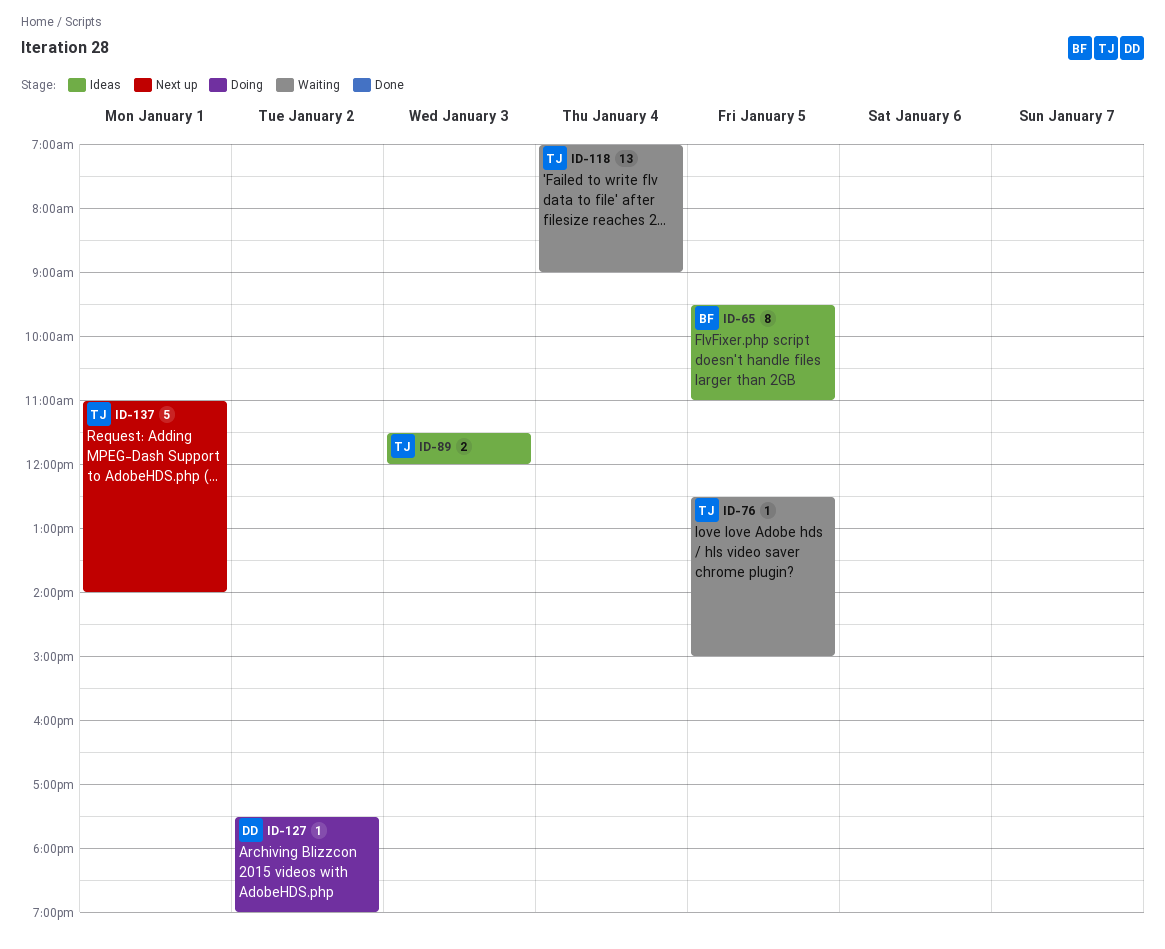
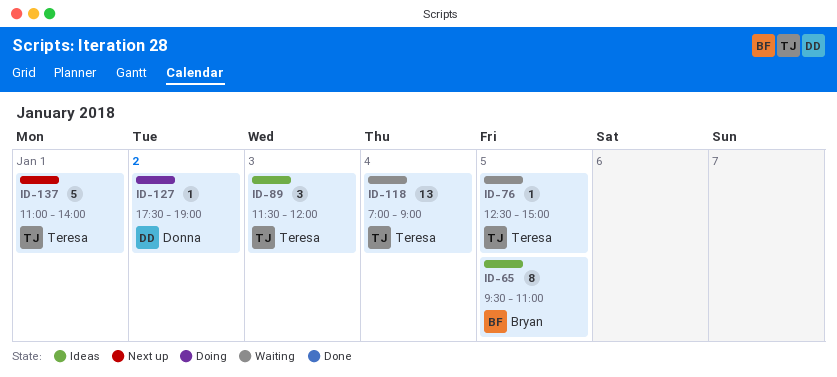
ID-89, estimate: 2 -> 3

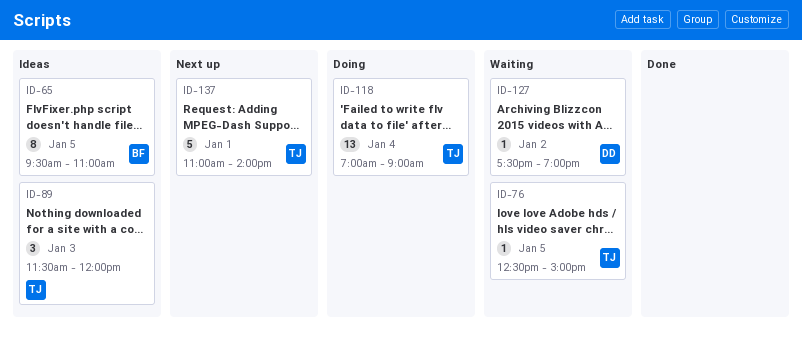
ID-118, status: Waiting -> Doing
ID-127, status: Doing -> Waiting

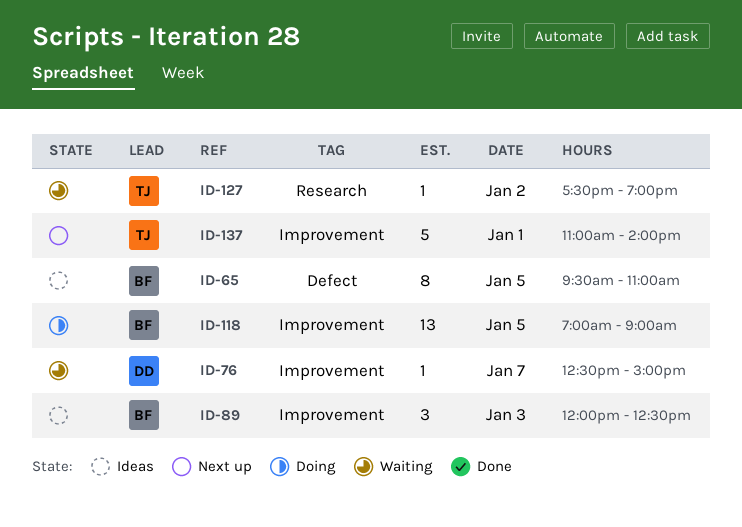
ID-76, owner: TJ -> DD
ID-76, day: Jan 5 -> Jan 7
ID-89, owner: TJ -> BF
ID-89, begins: 11:30 -> 12:00
ID-89, ends: 12:00 -> 12:30
ID-118, owner: TJ -> BF
ID-118, day: Jan 4 -> Jan 5
ID-127, owner: DD -> TJ

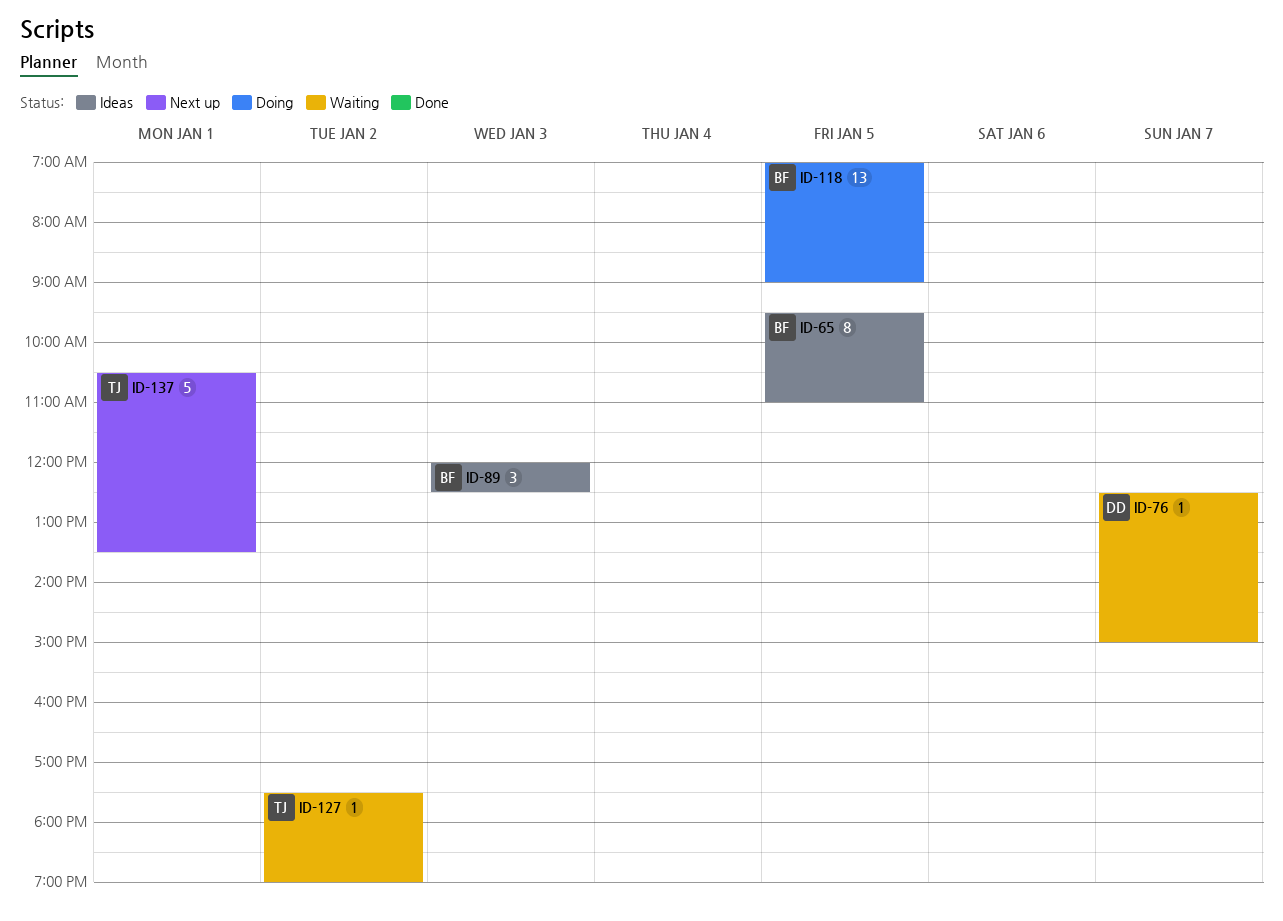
ID-137, begins: 11:00 -> 10:30
ID-137, ends: 14:00 -> 13:30

